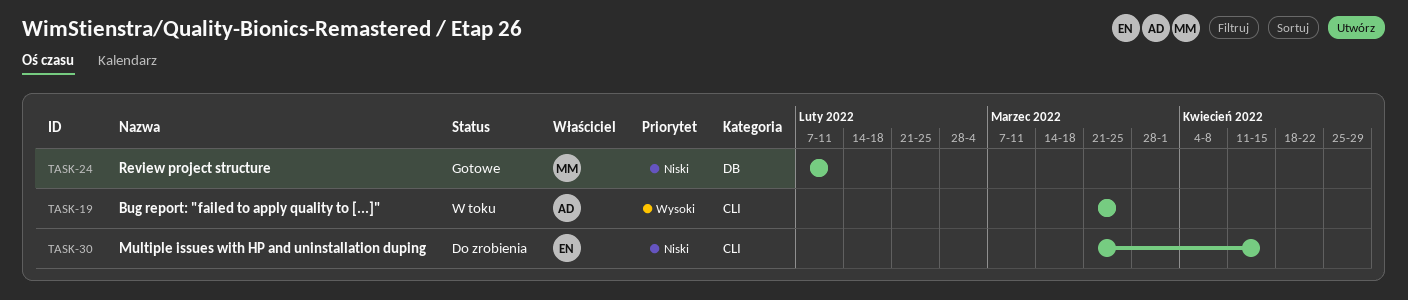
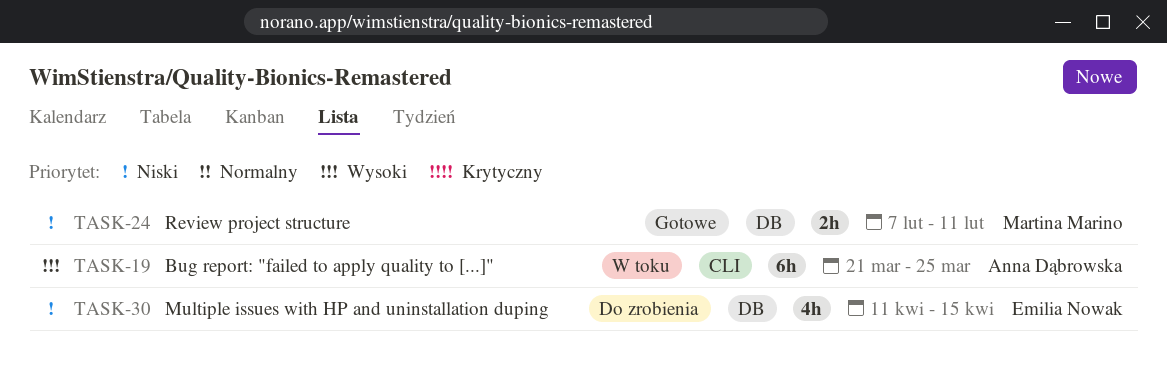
TASK-30, label: CLI -> DB
TASK-30, start: Mar 21 -> Apr 11

